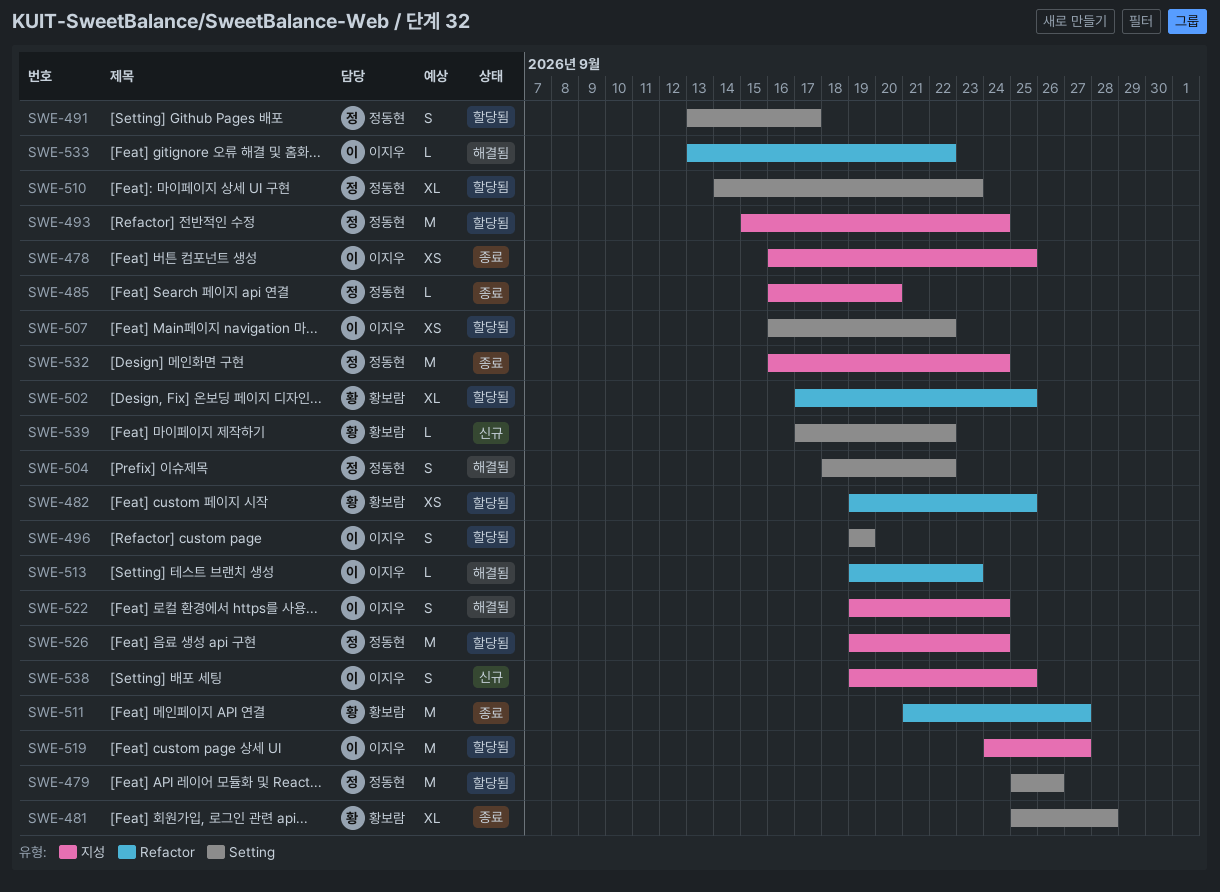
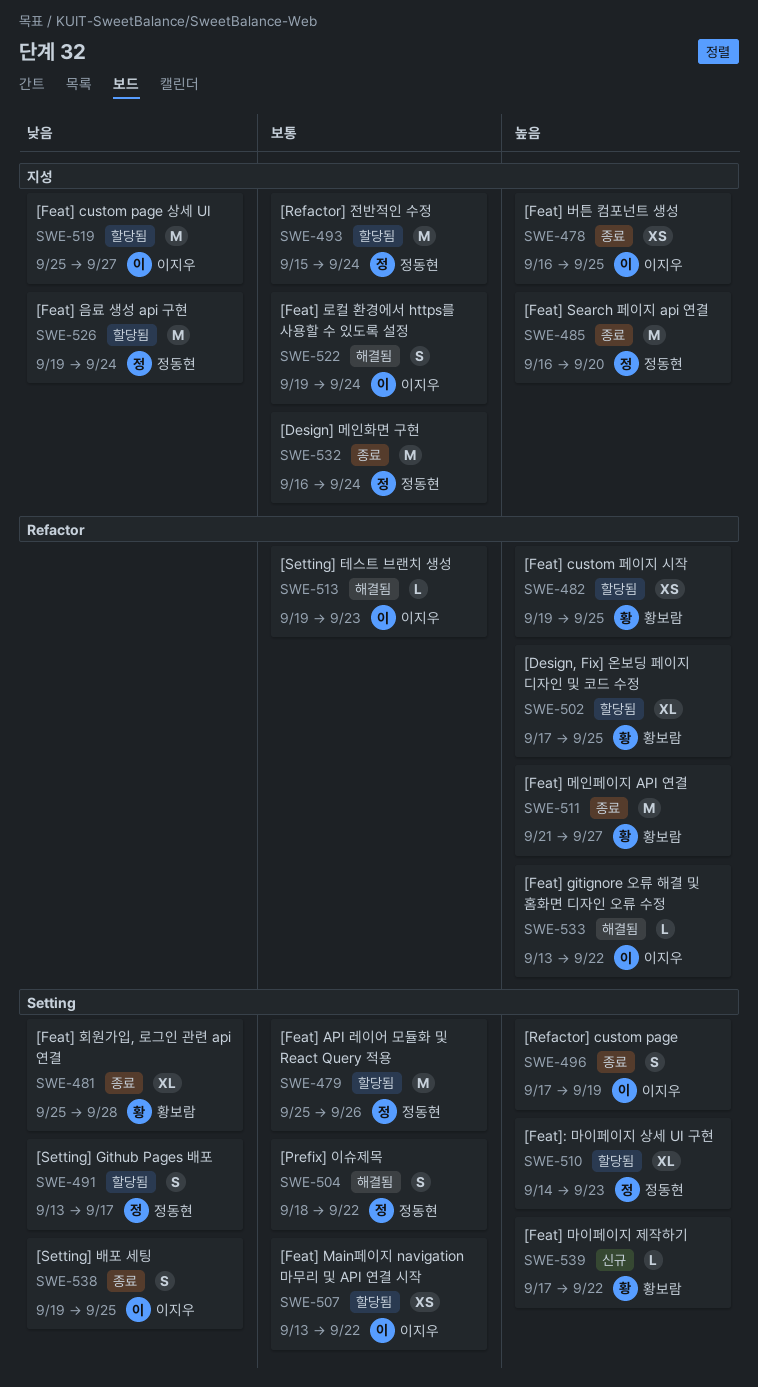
SWE-485, estimate: L -> M
SWE-496, status: 할당됨 -> 종료
SWE-496, start: Sep 19 -> Sep 17
SWE-507, start: Sep 16 -> Sep 13
SWE-519, start: Sep 24 -> Sep 25
SWE-538, status: 신규 -> 종료
SWE-538, label: 지성 -> Setting

